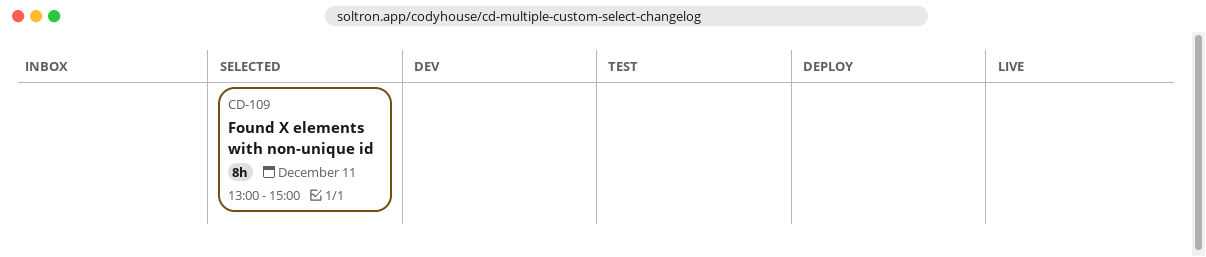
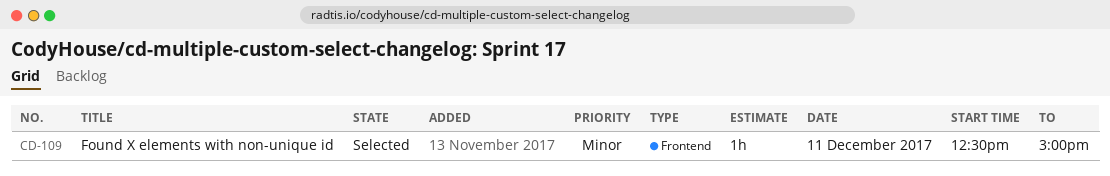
CD-109, estimate: 8h -> 1h
CD-109, begins: 13:00 -> 12:30

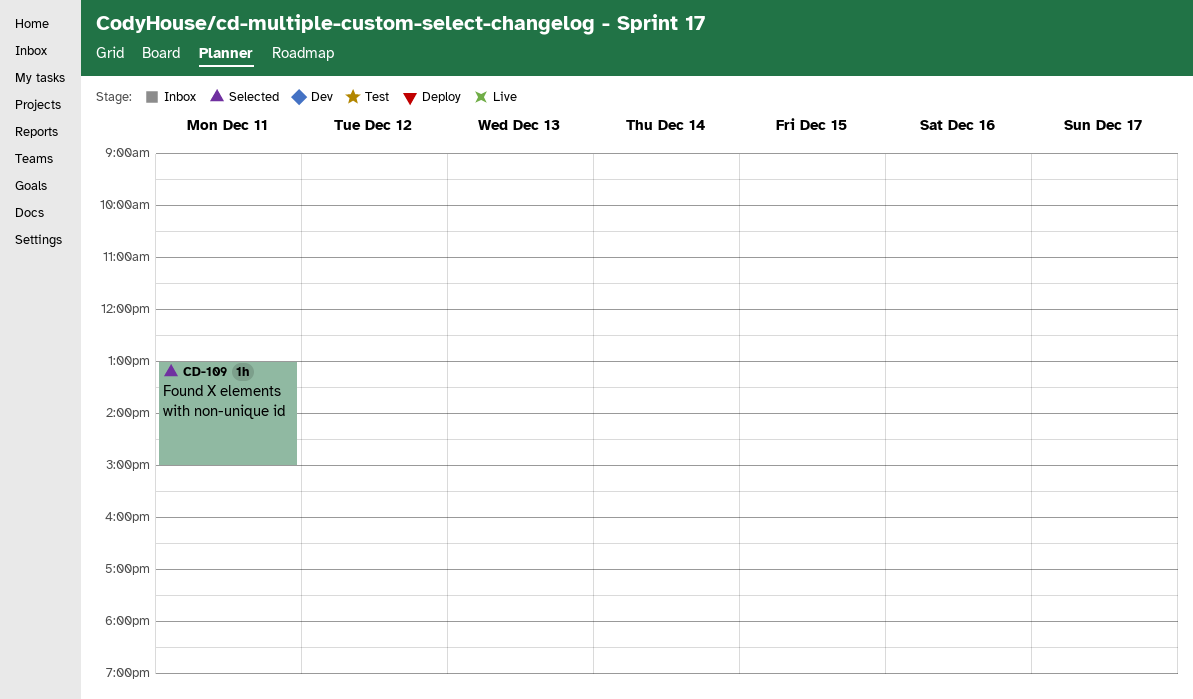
CD-109, begins: 12:30 -> 13:00

